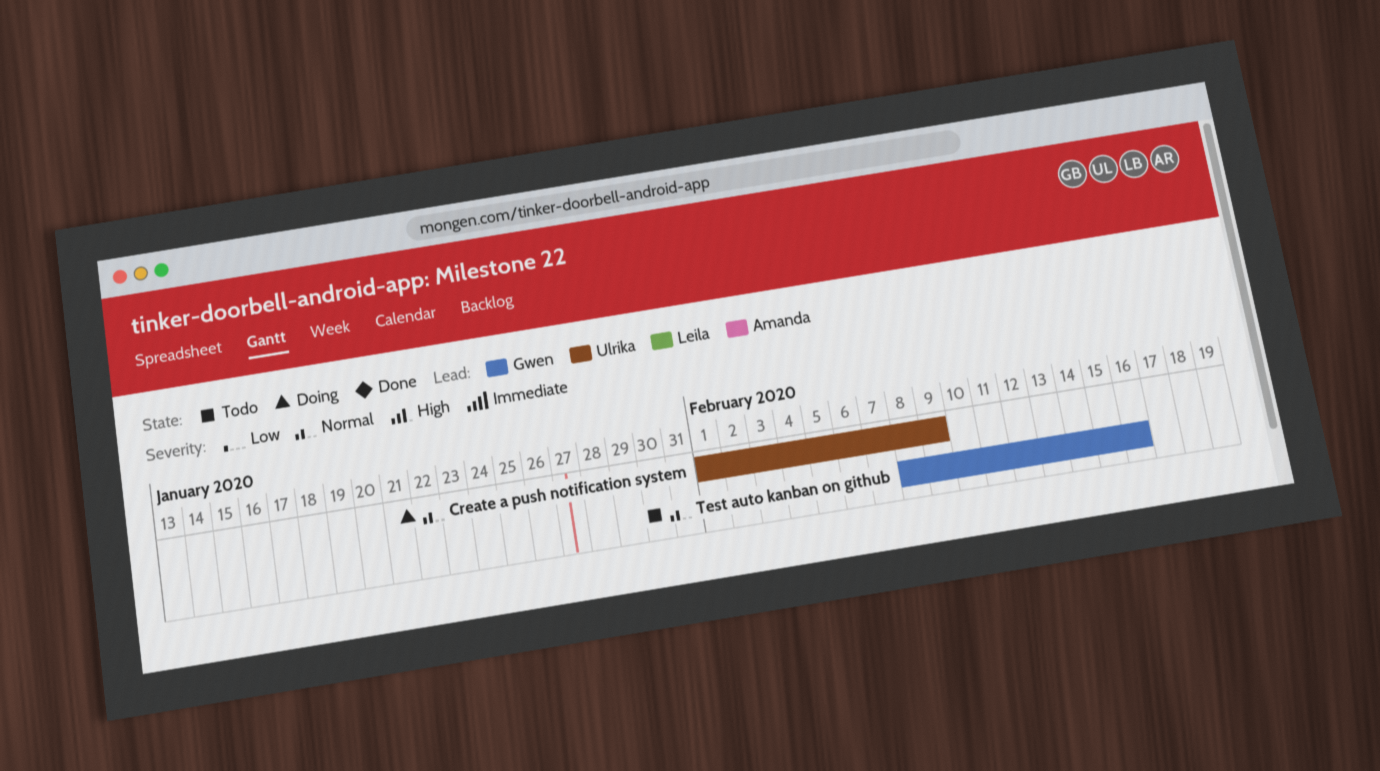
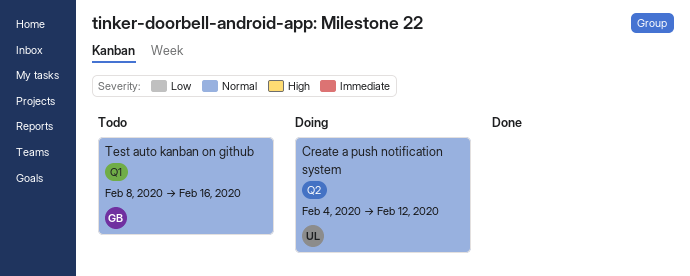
Create a push notification system, start: Feb 1 -> Feb 4
Create a push notification system, due: Feb 9 -> Feb 12

